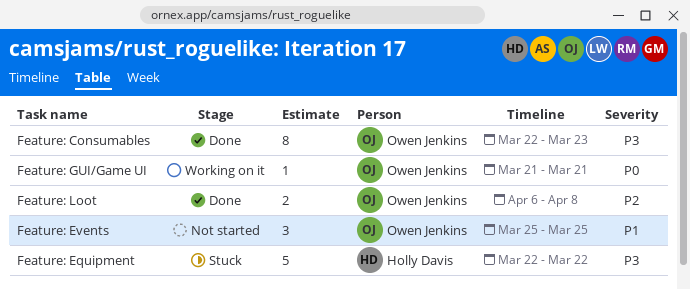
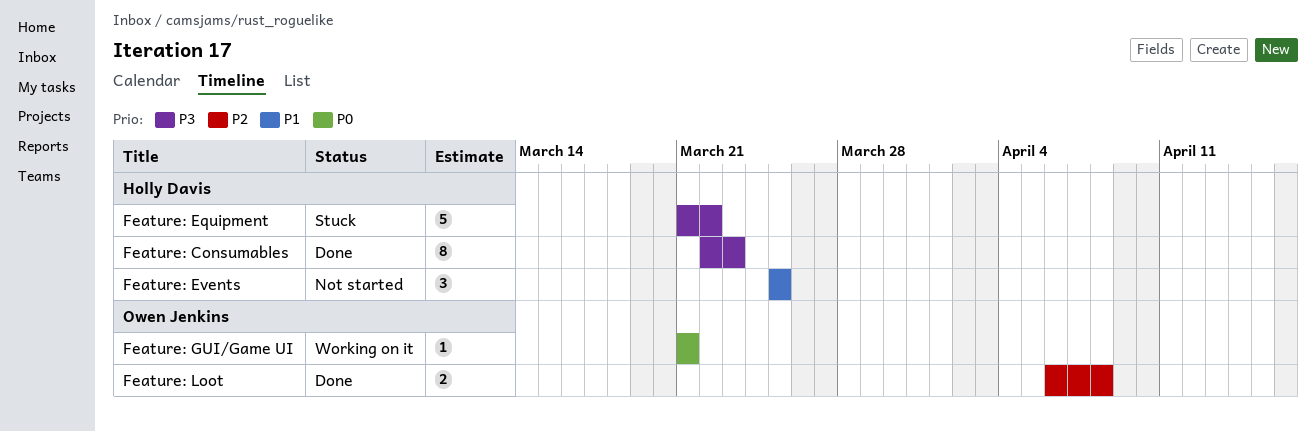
Feature: Consumables, owner: Owen Jenkins -> Holly Davis
Feature: Equipment, start: Mar 22 -> Mar 21
Feature: Events, owner: Owen Jenkins -> Holly Davis

